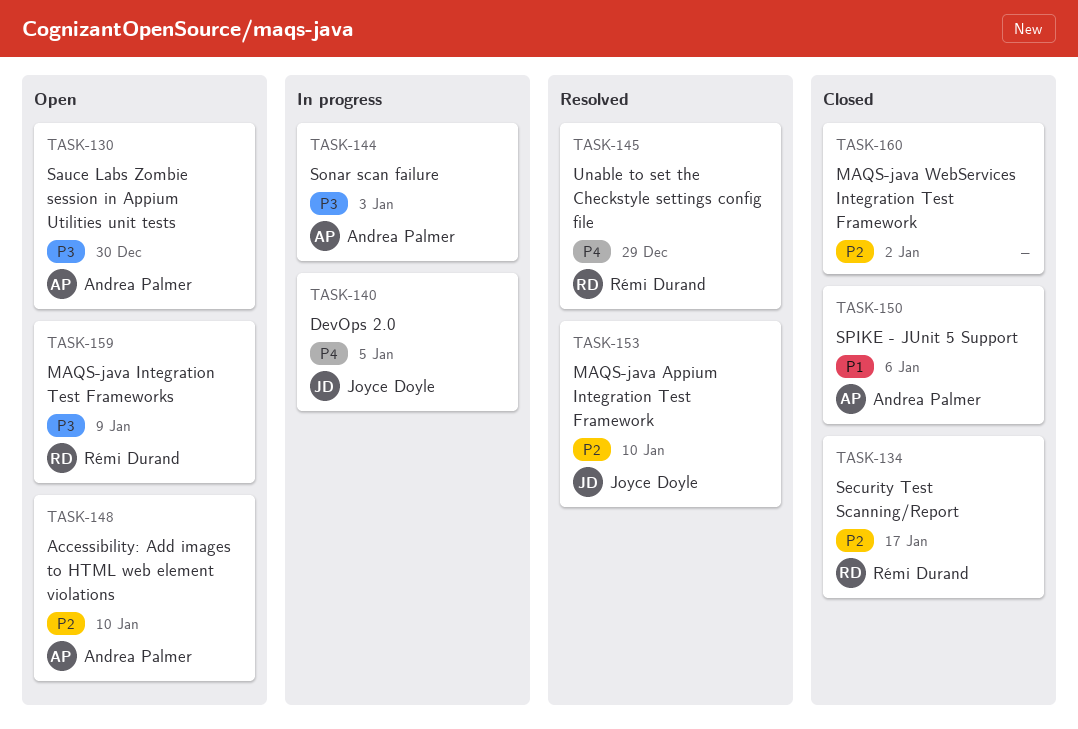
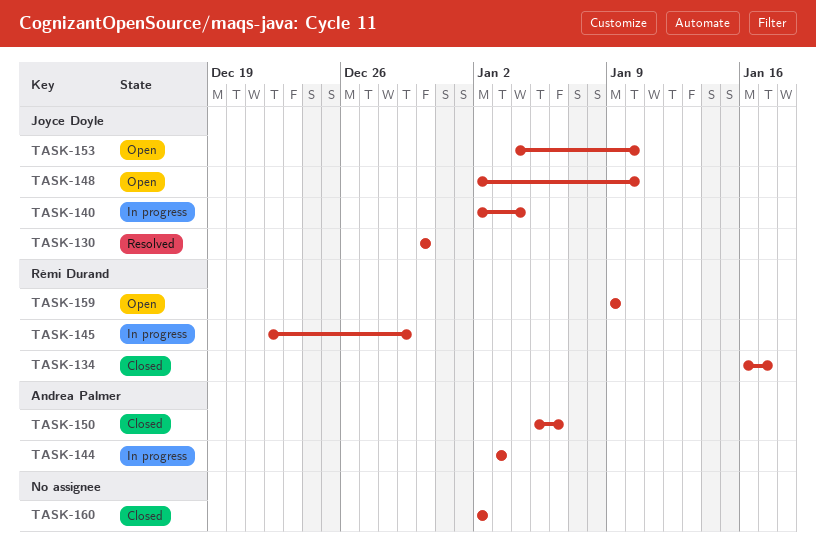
TASK-130, status: Open -> Resolved
TASK-130, owner: Andrea Palmer -> Joyce Doyle
TASK-140, due: Jan 5 -> Jan 4
TASK-145, status: Resolved -> In progress
TASK-148, owner: Andrea Palmer -> Joyce Doyle
TASK-153, status: Resolved -> Open

